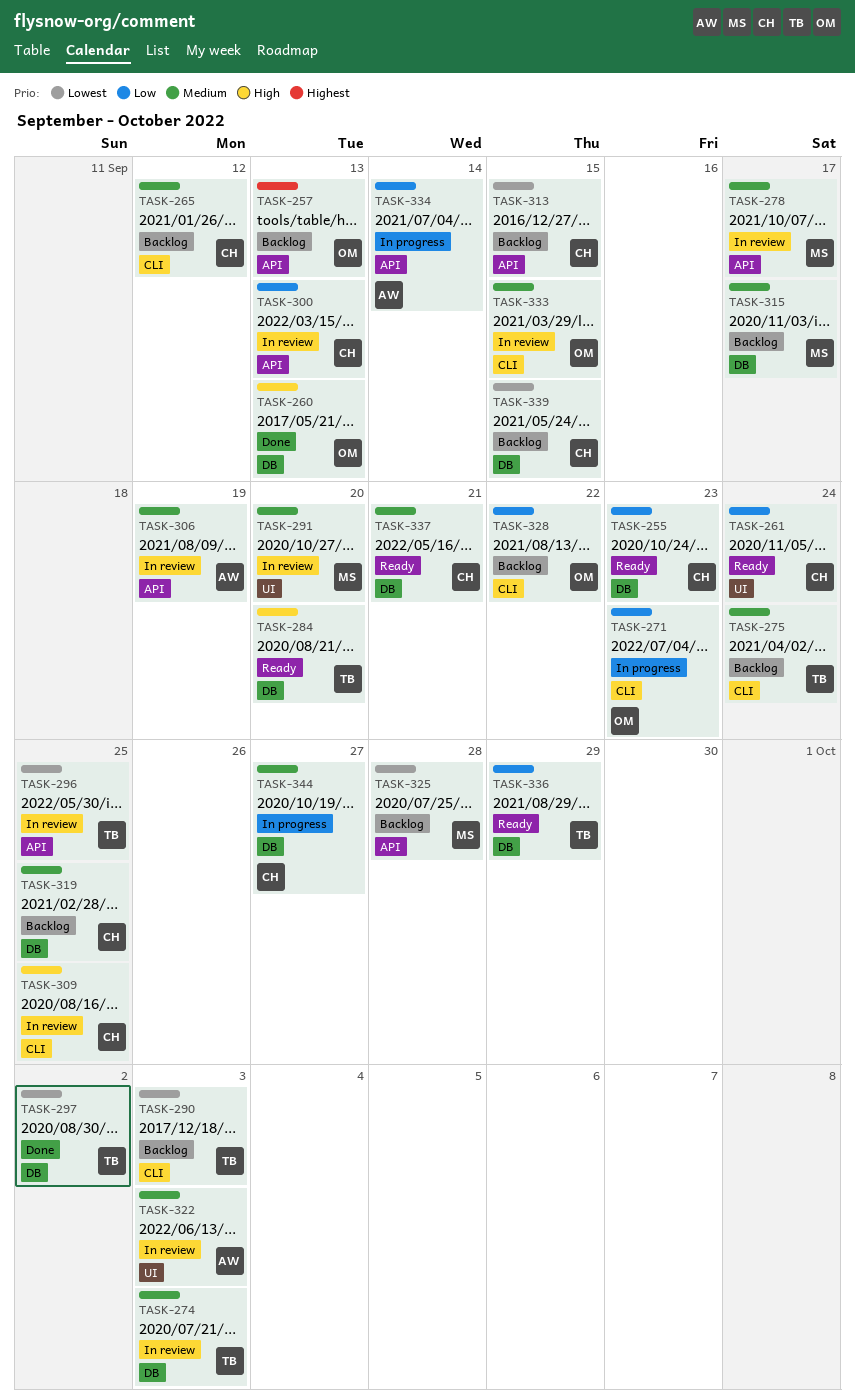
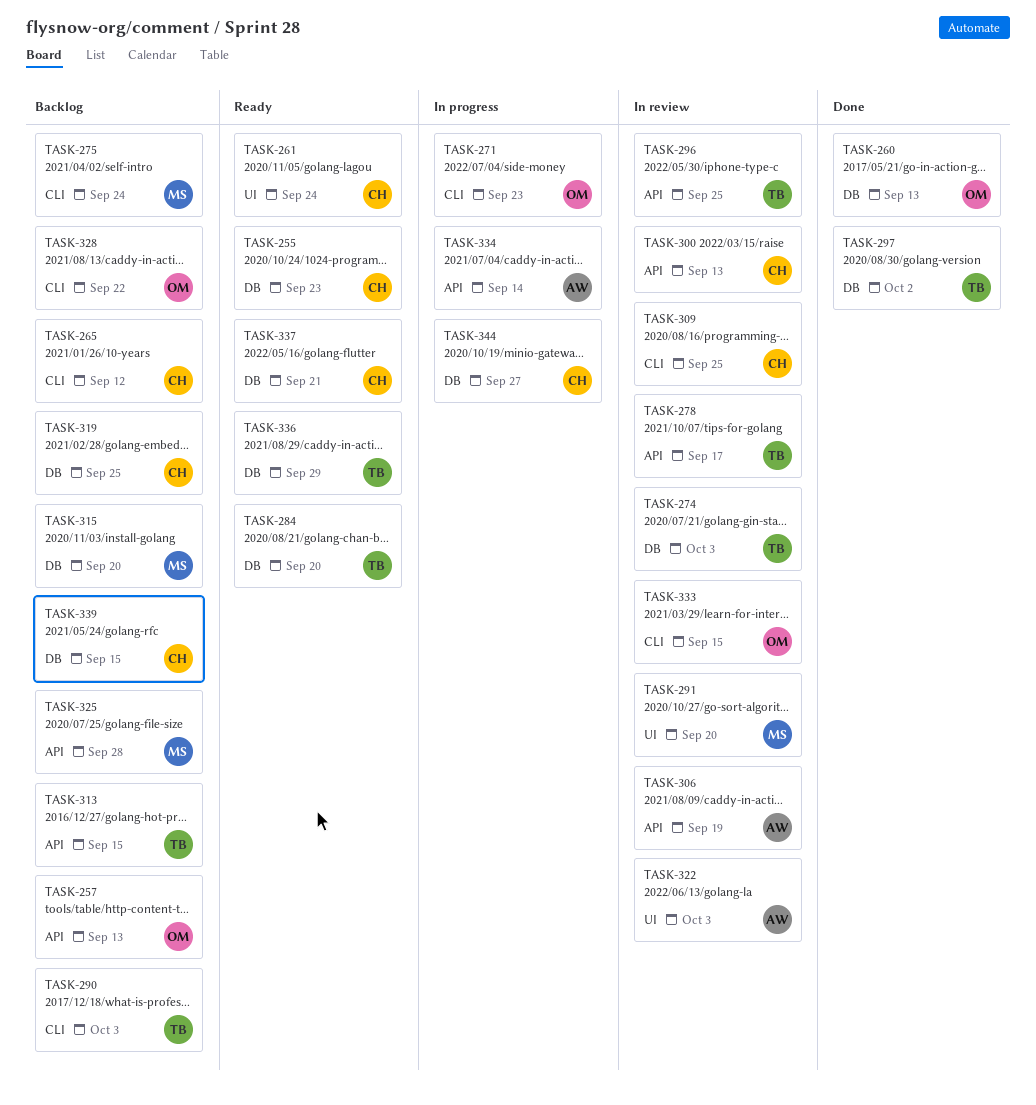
TASK-275, owner: TB -> MS
TASK-278, owner: MS -> TB
TASK-313, owner: CH -> TB
TASK-315, due: Sep 17 -> Sep 20

